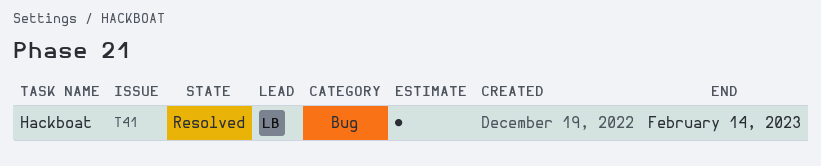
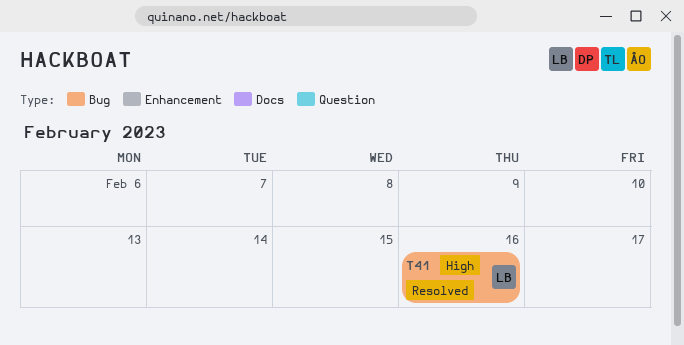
T41, due: Feb 14 -> Feb 16

